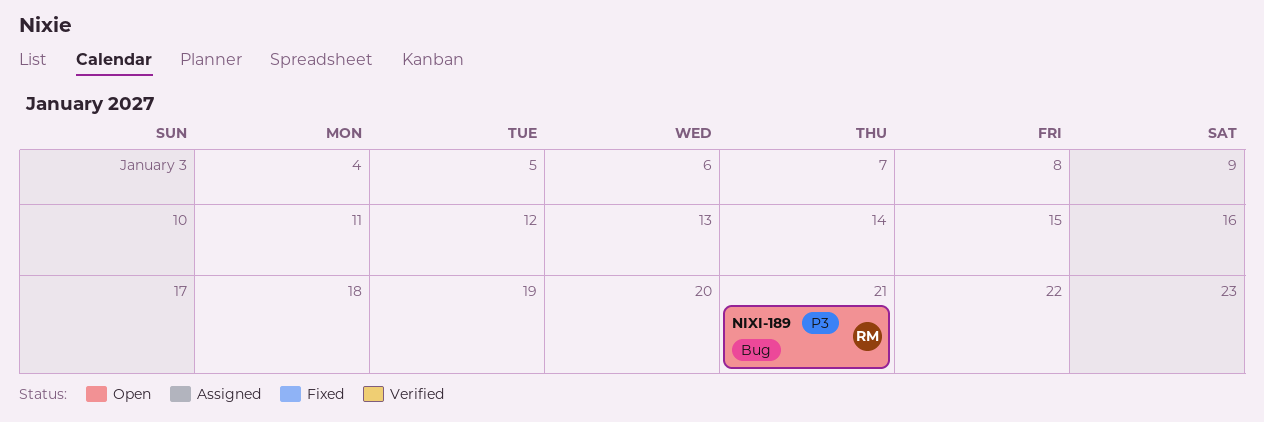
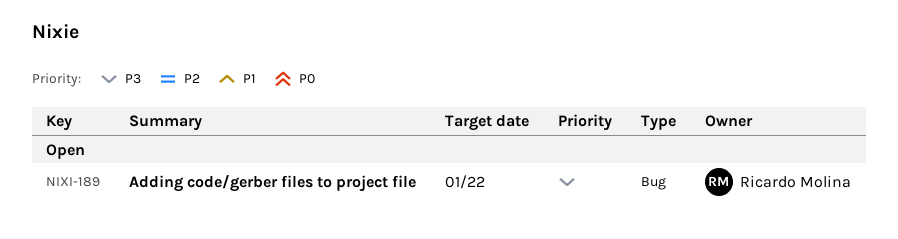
NIXI-189, due: Jan 21 -> Jan 22

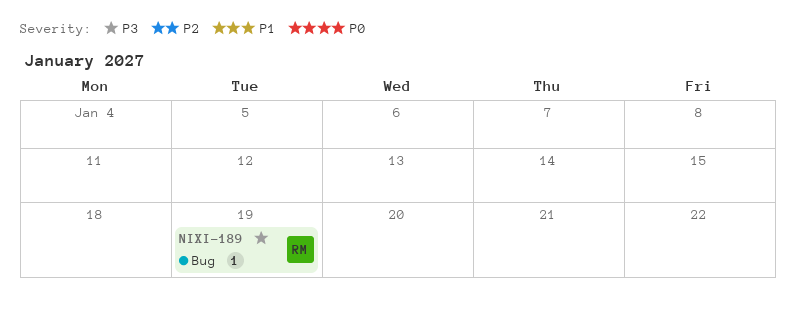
NIXI-189, due: Jan 22 -> Jan 19

